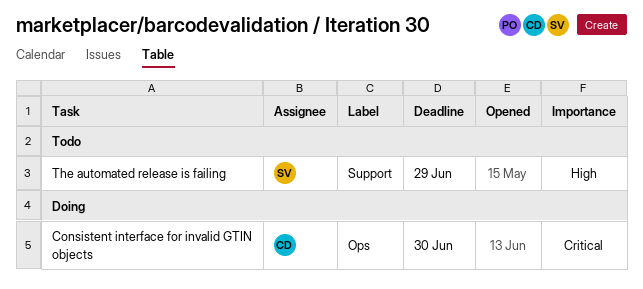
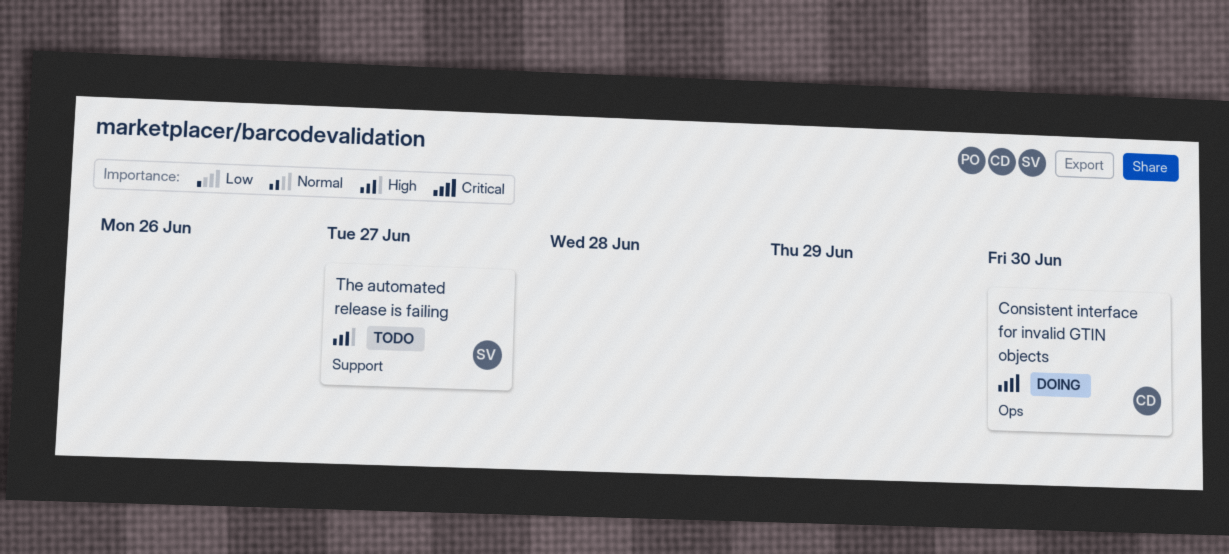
The automated release is failing, due: Jun 29 -> Jun 27

